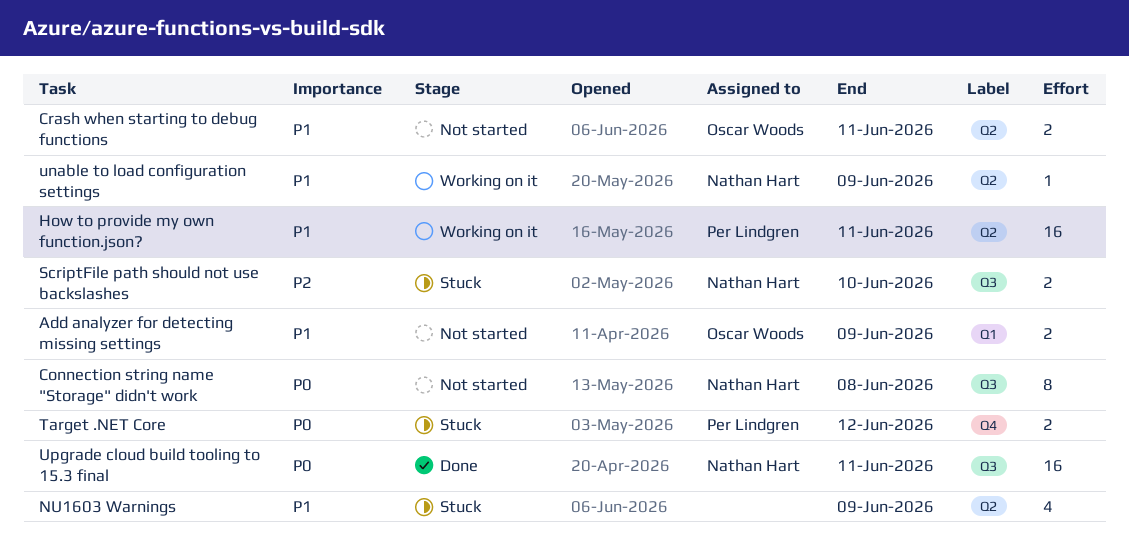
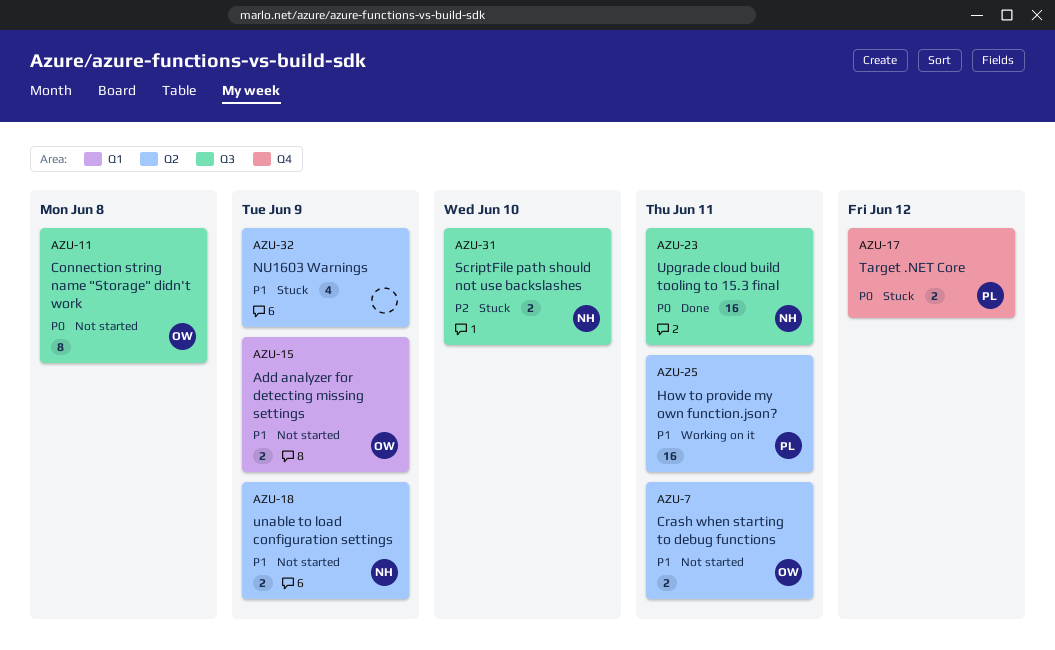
Connection string name "Storage" didn't work, owner: Nathan Hart -> Oscar Woods
unable to load configuration settings, status: Working on it -> Not started
unable to load configuration settings, estimate: 1 -> 2

